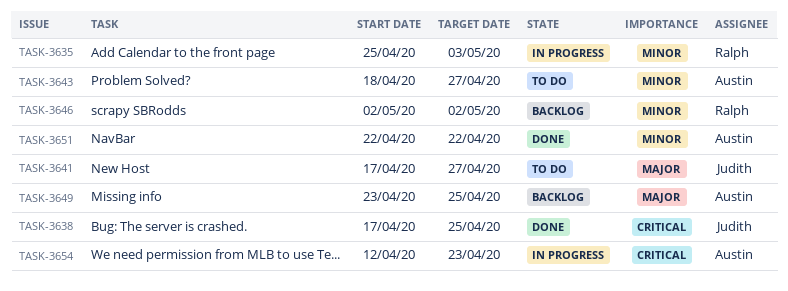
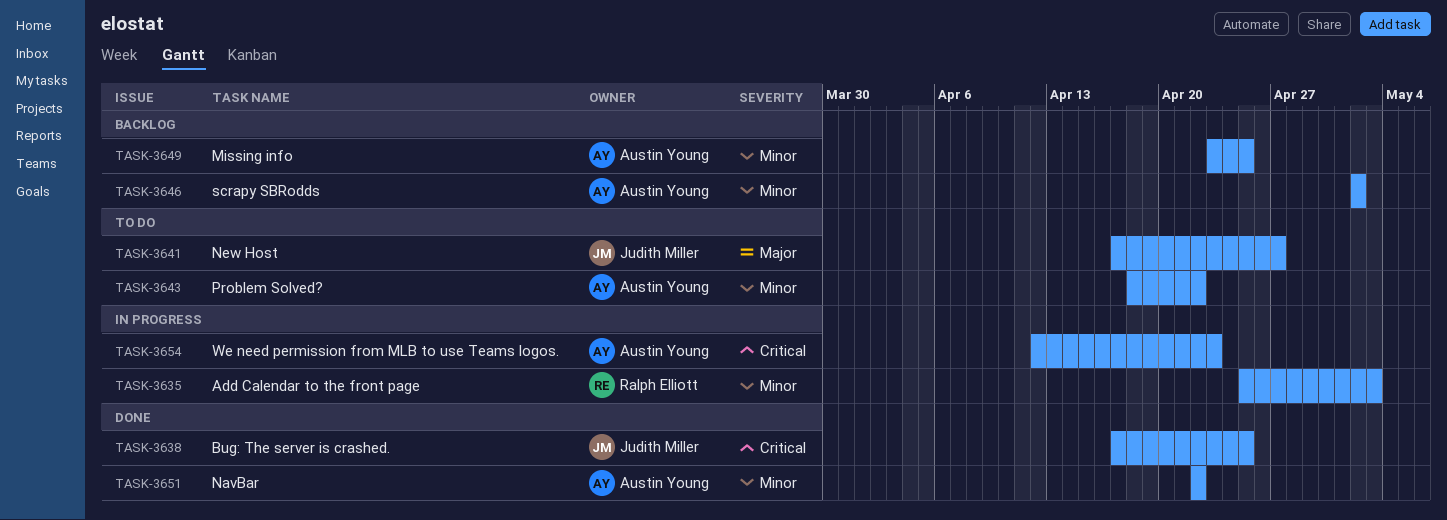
TASK-3643, due: Apr 27 -> Apr 22
TASK-3646, owner: Ralph Elliott -> Austin Young
TASK-3649, priority: Major -> Minor

